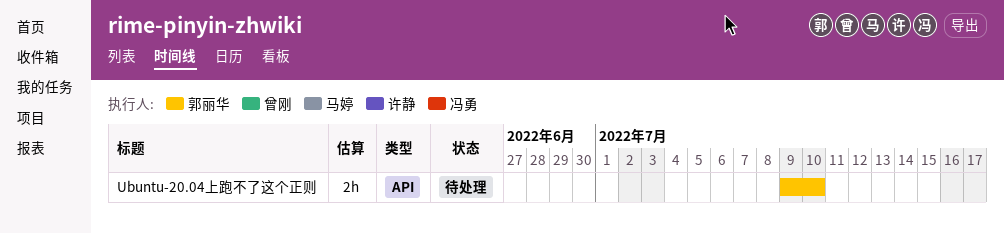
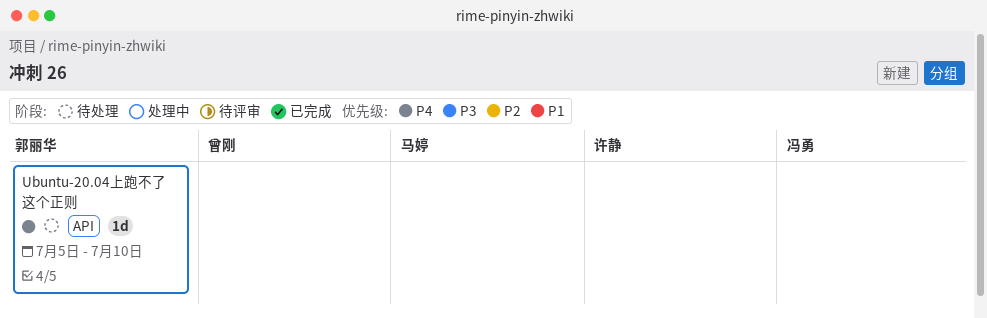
Ubuntu-20.04上跑不了这个正则, estimate: 2h -> 1d
Ubuntu-20.04上跑不了这个正则, start: Jul 9 -> Jul 5

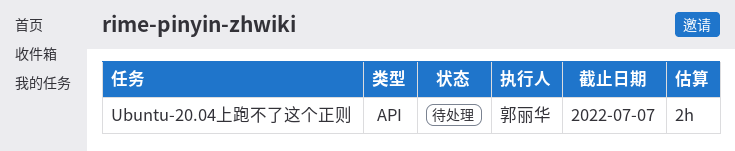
Ubuntu-20.04上跑不了这个正则, estimate: 1d -> 2h
Ubuntu-20.04上跑不了这个正则, due: Jul 10 -> Jul 7

